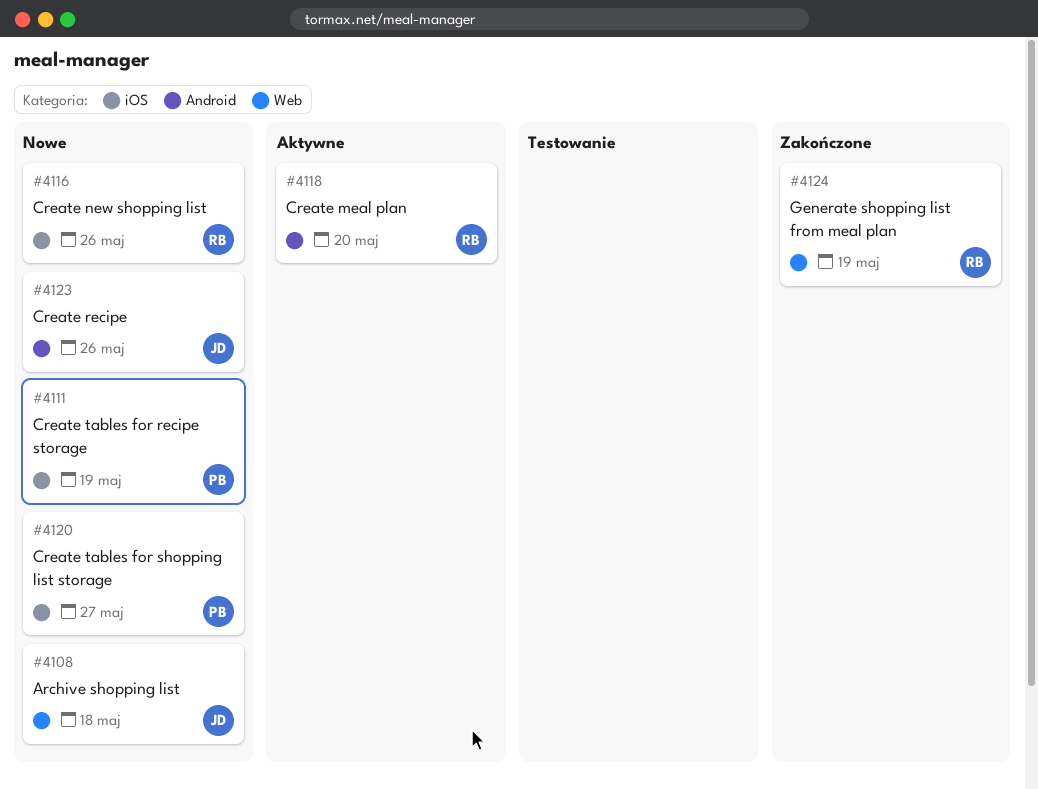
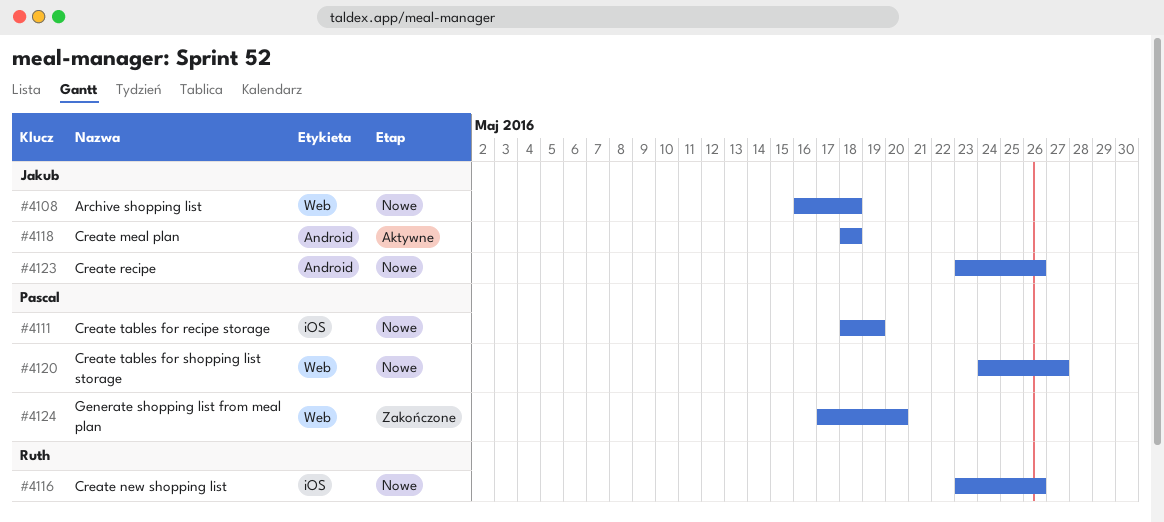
#4118, owner: Ruth -> Jakub
#4118, due: May 20 -> May 18
#4120, label: iOS -> Web
#4124, owner: Ruth -> Pascal
#4124, due: May 19 -> May 20

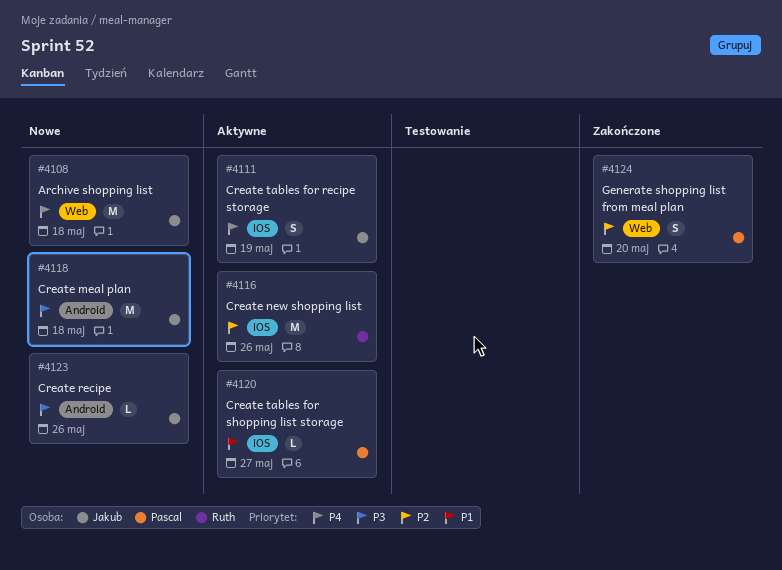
#4111, status: Nowe -> Aktywne
#4111, owner: Pascal -> Jakub
#4116, status: Nowe -> Aktywne
#4118, status: Aktywne -> Nowe
#4120, status: Nowe -> Aktywne
#4120, label: Web -> iOS

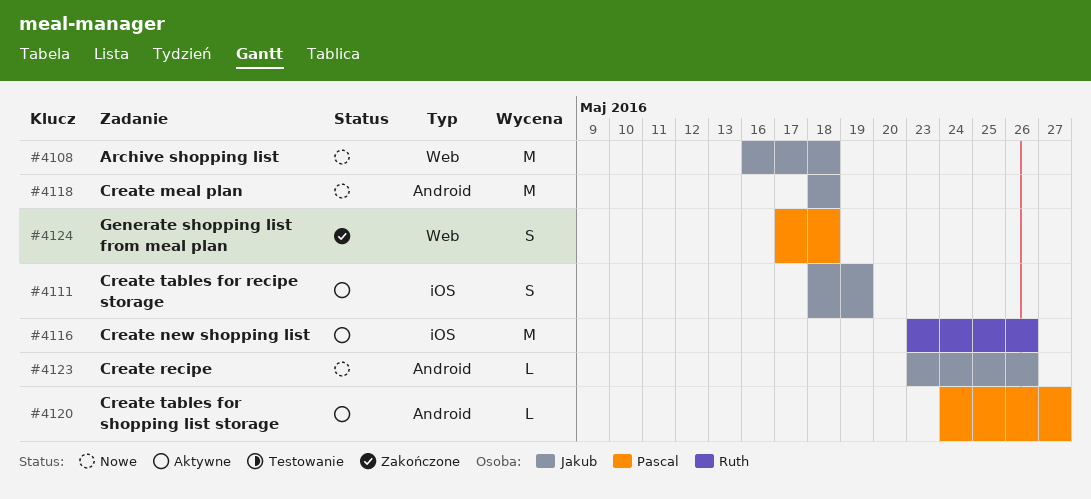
#4120, label: iOS -> Android
#4124, due: May 20 -> May 18

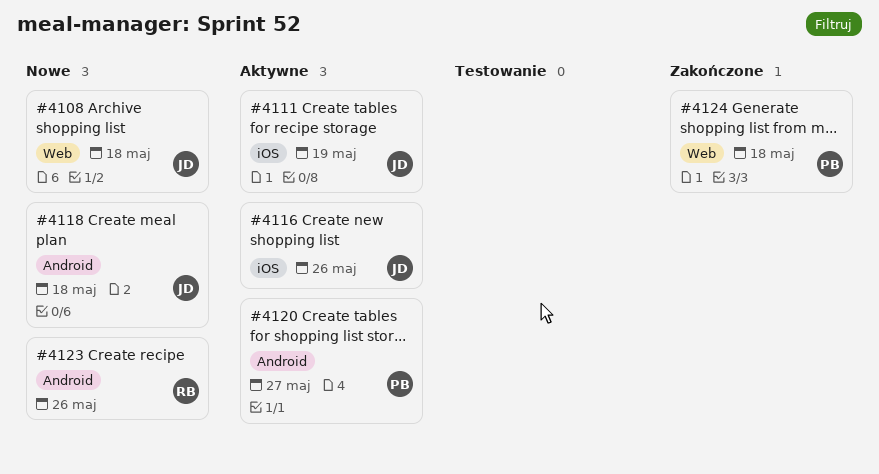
#4116, owner: Ruth -> Jakub
#4123, owner: Jakub -> Ruth

